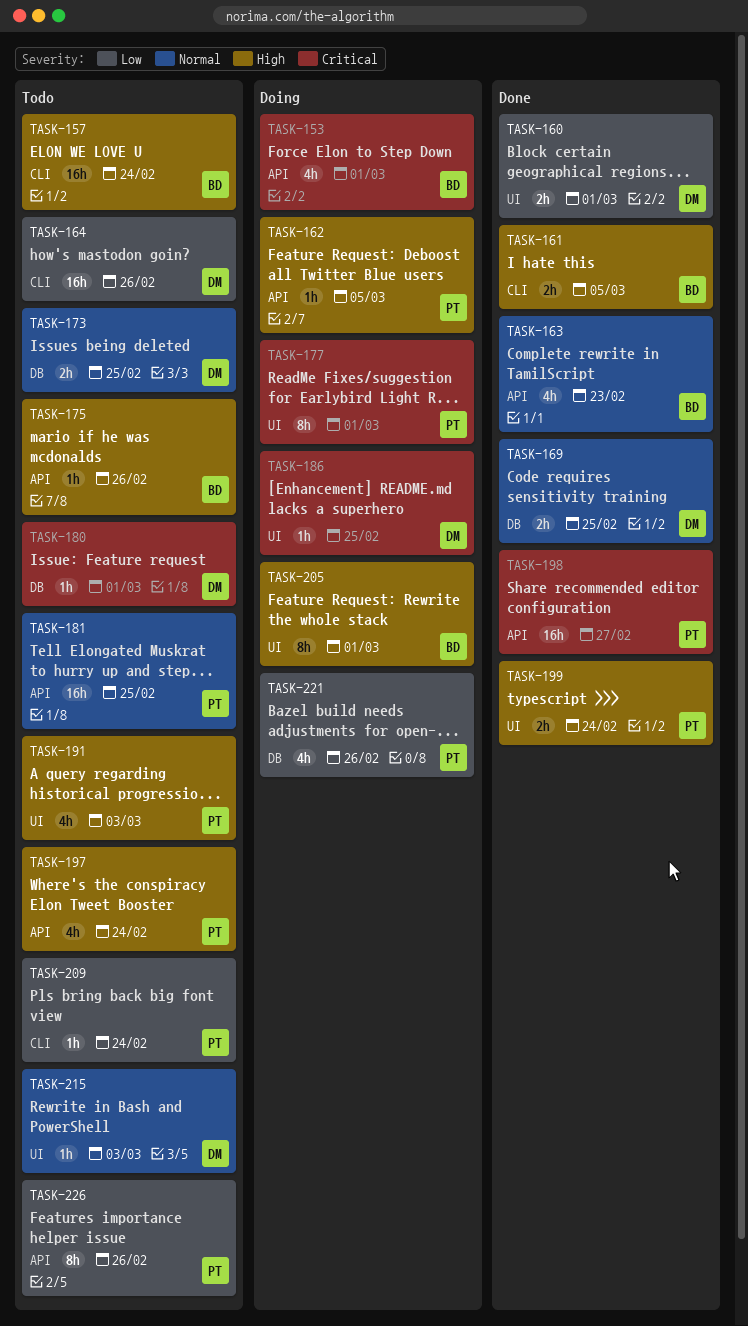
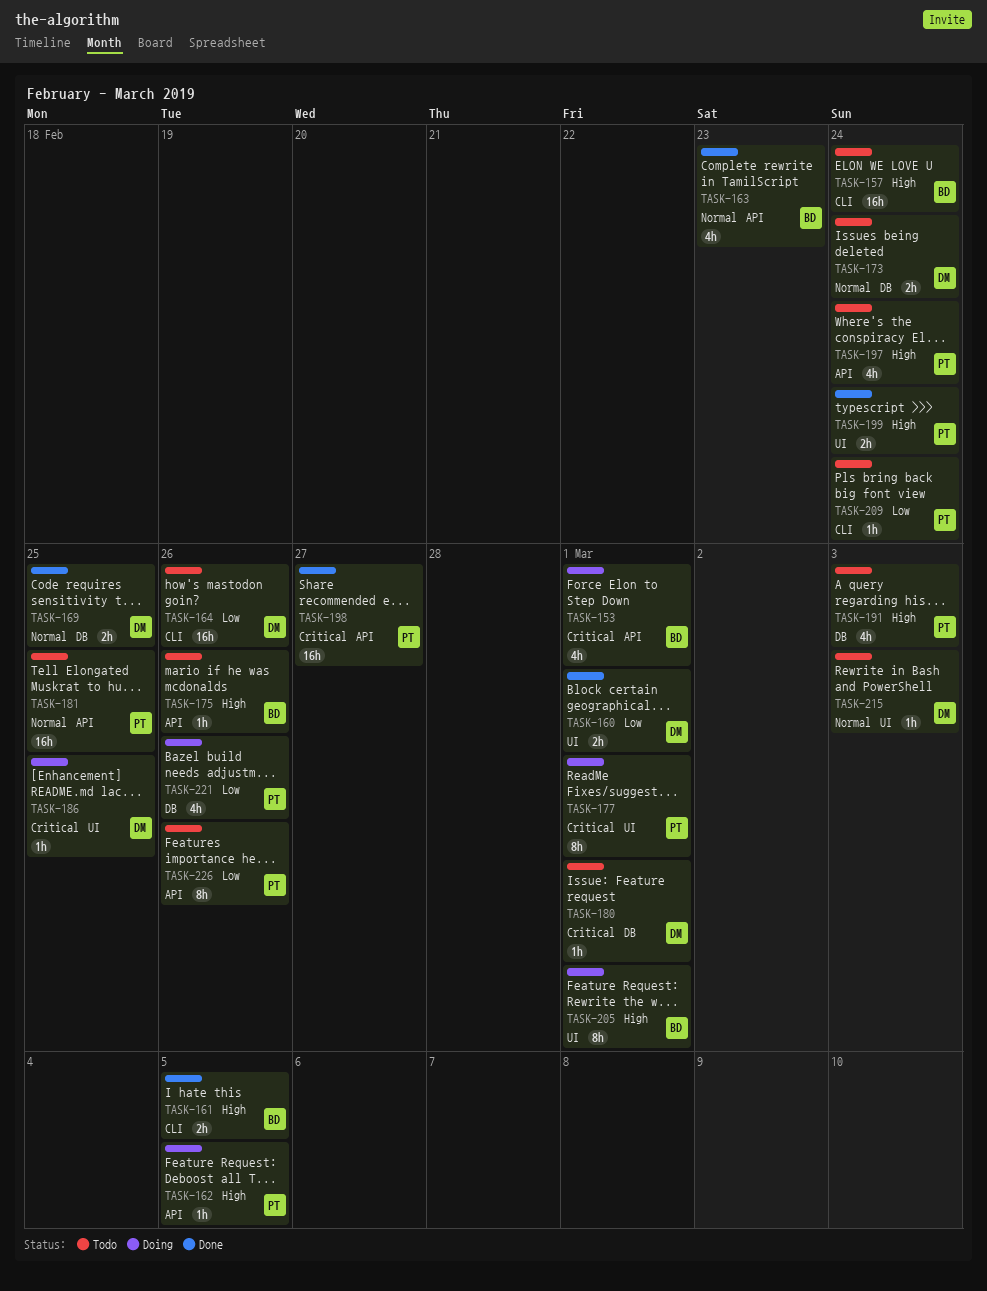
TASK-173, due: Feb 25 -> Feb 24
TASK-191, label: UI -> DB

